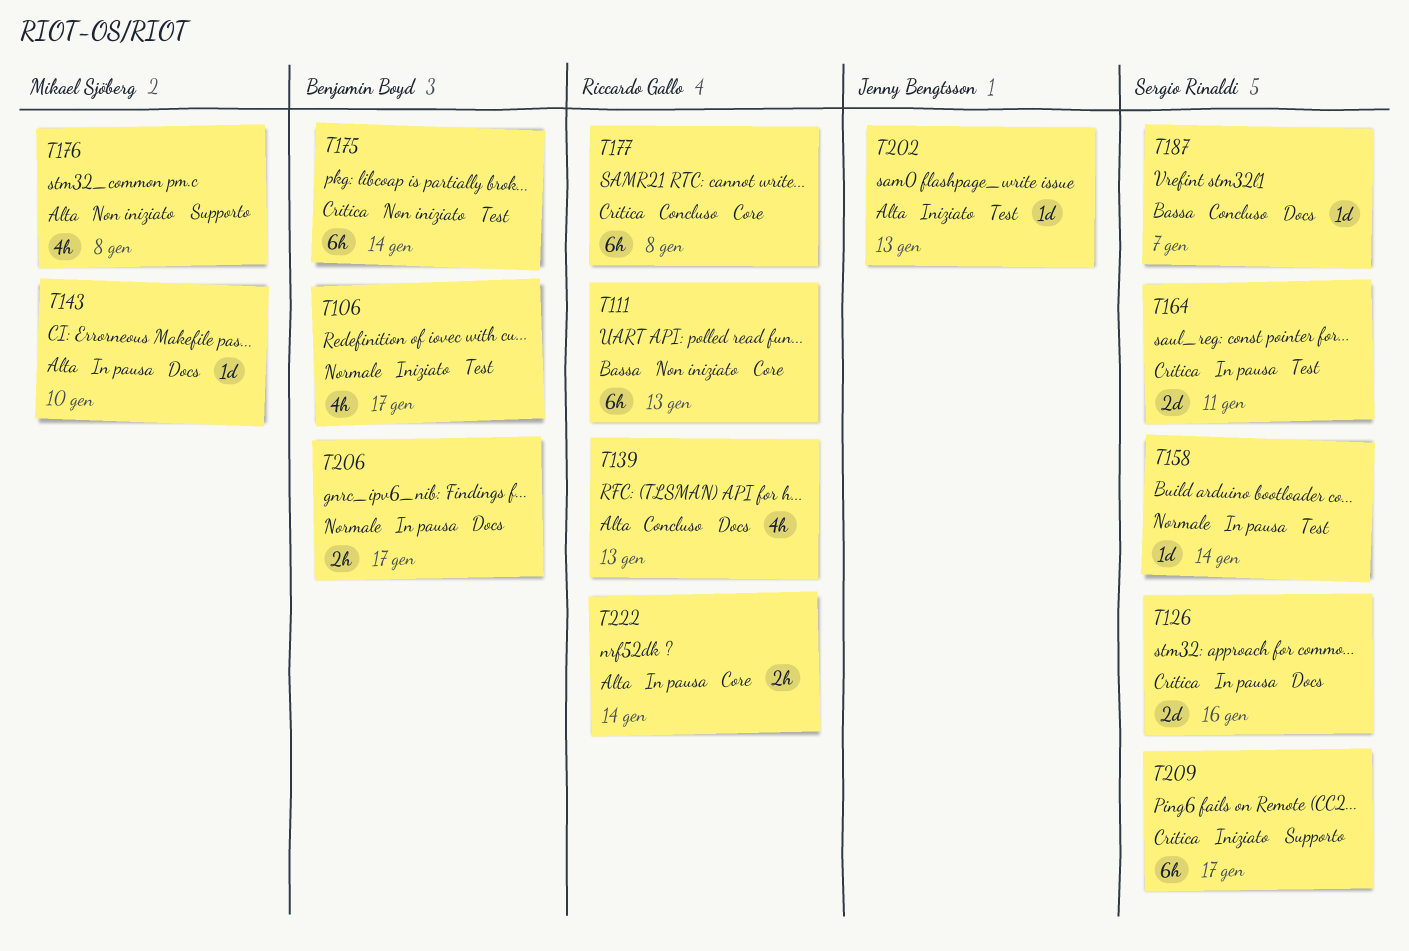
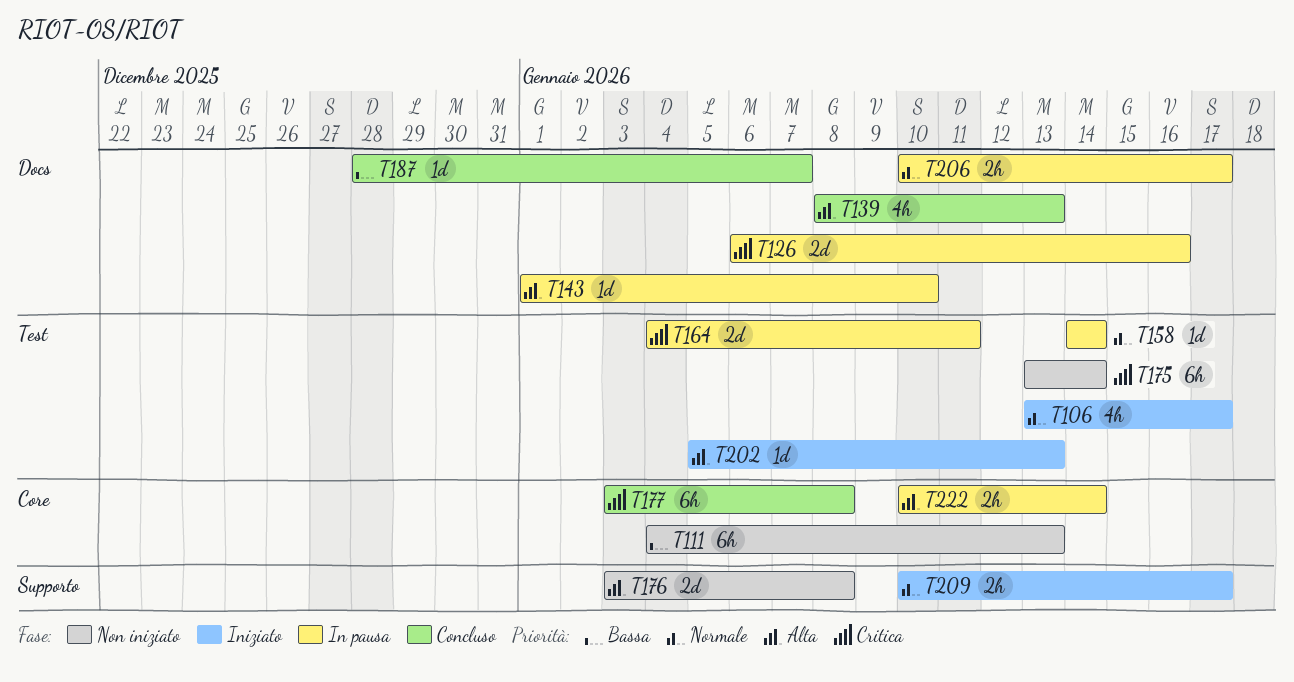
T176, estimate: 4h -> 2d
T209, priority: Critica -> Normale
T209, estimate: 6h -> 2h

